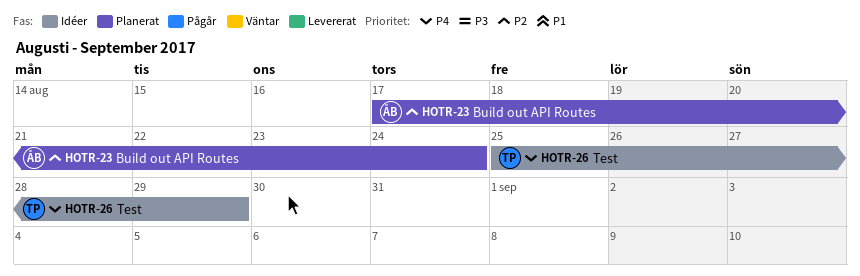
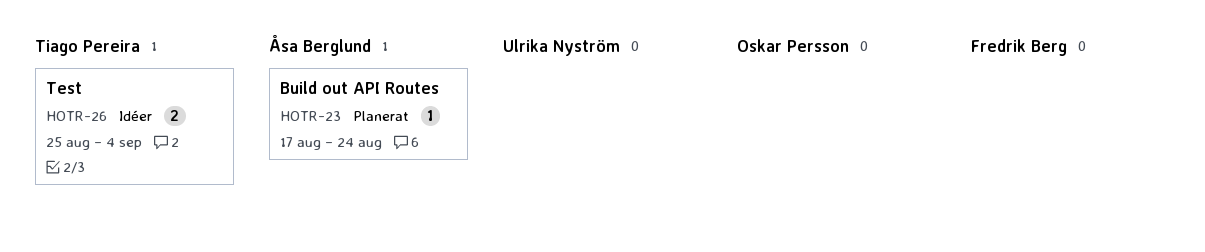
HOTR-26, due: Aug 29 -> Sep 4

